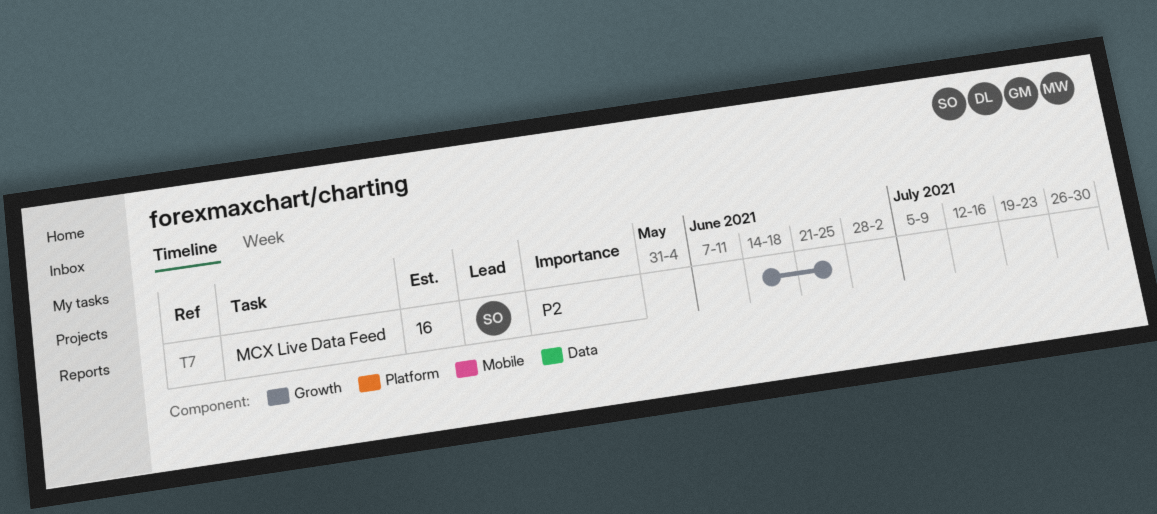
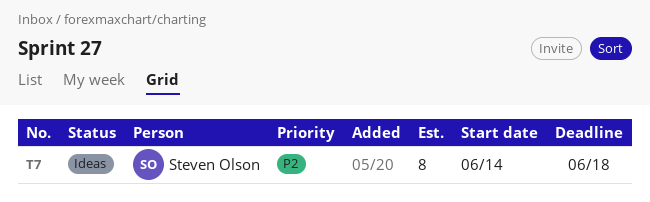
T7, estimate: 16 -> 8
T7, due: Jun 25 -> Jun 18

